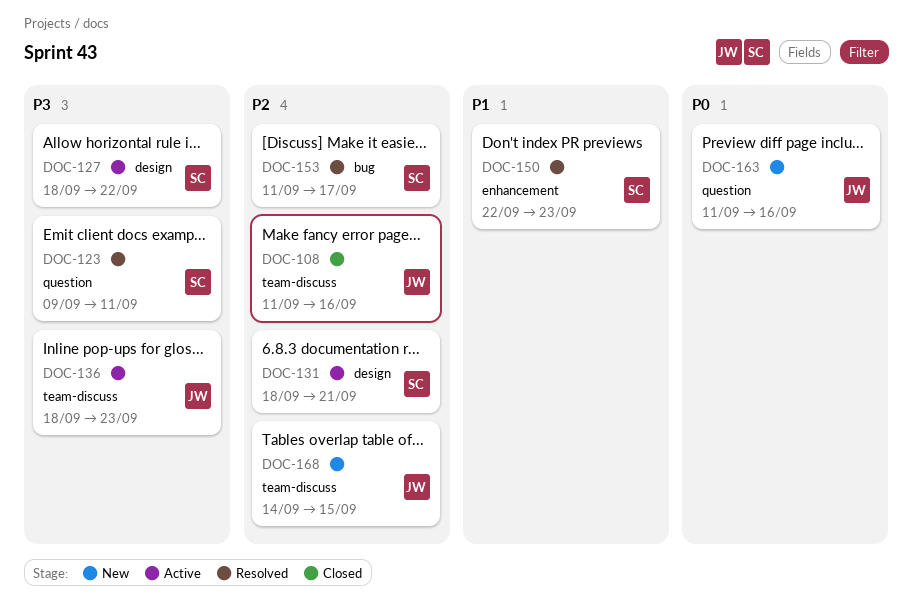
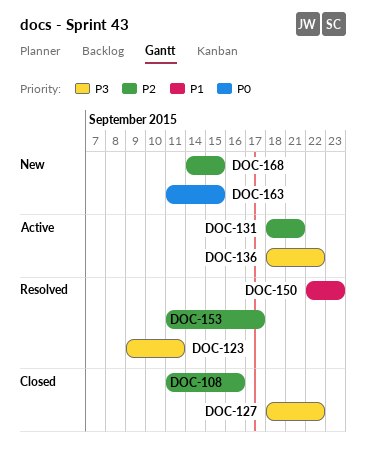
DOC-127, status: Active -> Closed
DOC-136, due: Sep 23 -> Sep 22
DOC-163, due: Sep 16 -> Sep 15

